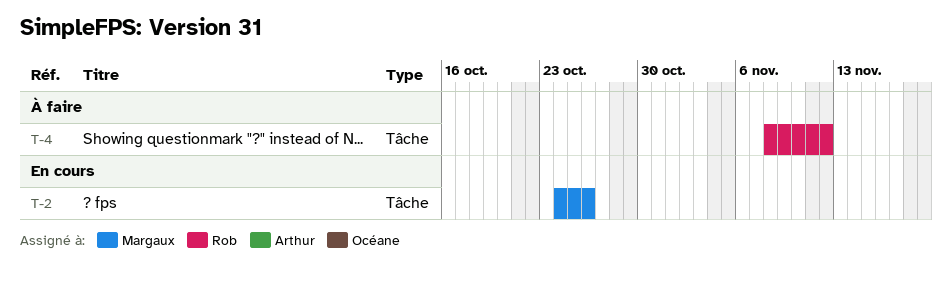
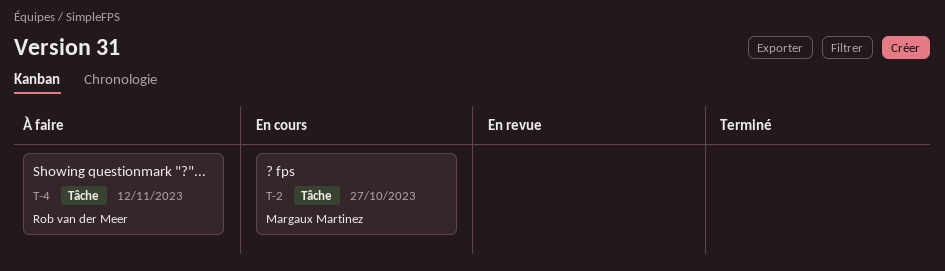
T-2, due: Oct 26 -> Oct 27

